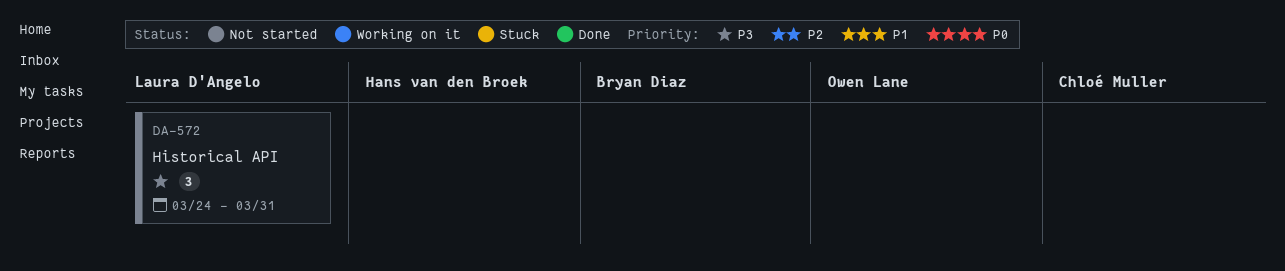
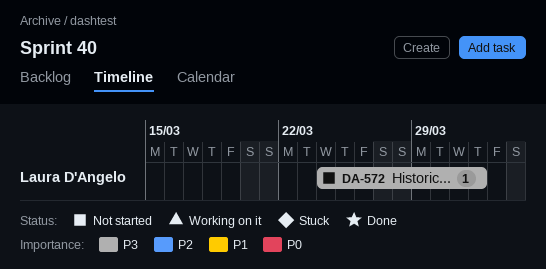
DA-572, estimate: 3 -> 1
DA-572, due: Mar 31 -> Apr 1

